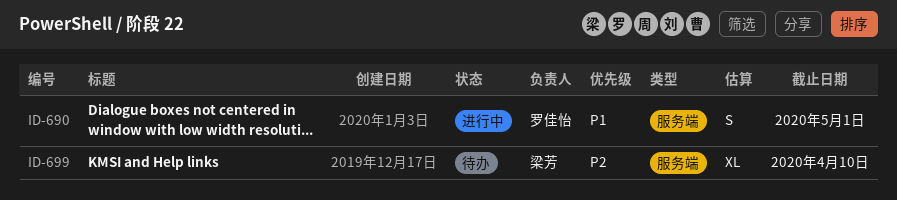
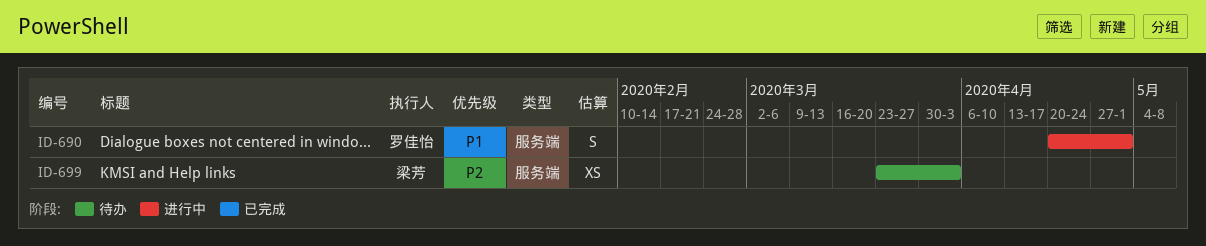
ID-699, estimate: XL -> XS
ID-699, due: Apr 10 -> Apr 3

